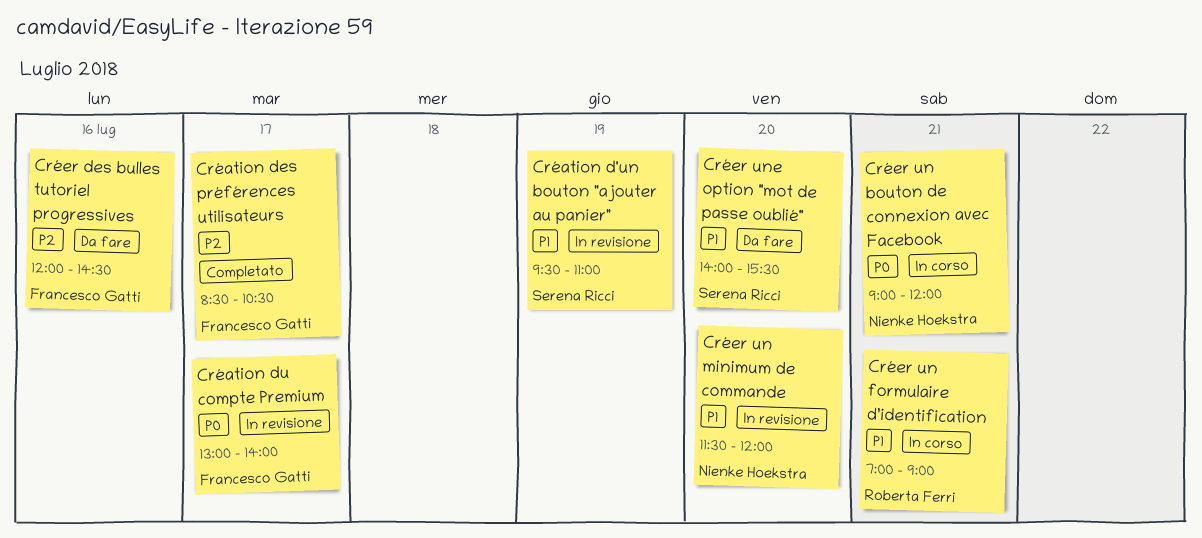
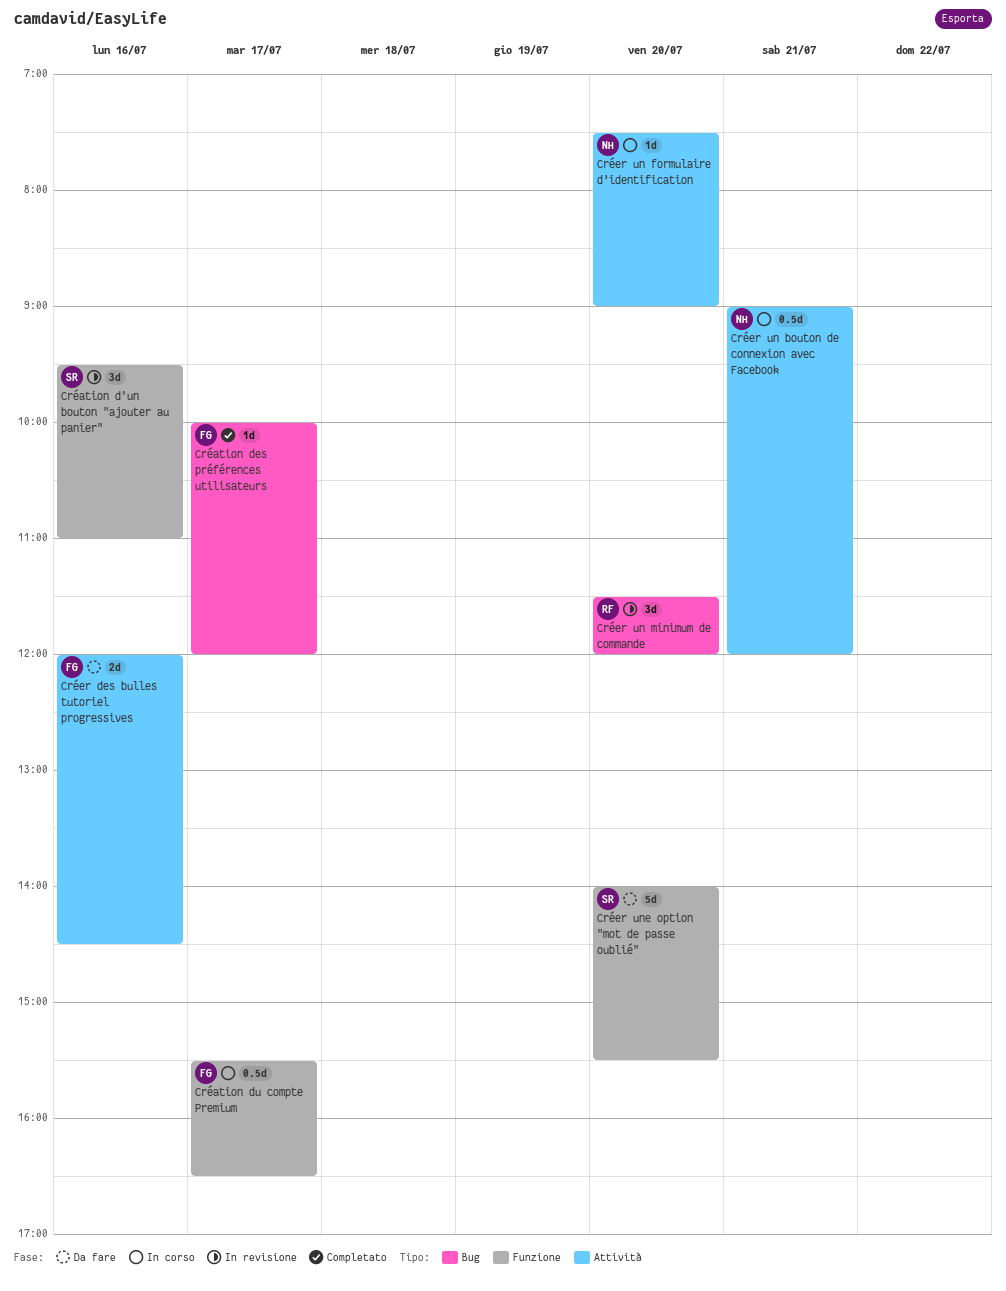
Création d'un bouton "ajouter au panier", day: Jul 19 -> Jul 16
Création des préférences utilisateurs, begins: 08:30 -> 10:00
Création des préférences utilisateurs, ends: 10:30 -> 12:00
Création du compte Premium, status: In revisione -> In corso
Création du compte Premium, begins: 13:00 -> 15:30
Création du compte Premium, ends: 14:00 -> 16:30
Créer un formulaire d’identification, owner: Roberta Ferri -> Nienke Hoekstra
Créer un formulaire d’identification, day: Jul 21 -> Jul 20
Créer un formulaire d’identification, begins: 07:00 -> 07:30
Créer un minimum de commande, owner: Nienke Hoekstra -> Roberta Ferri

